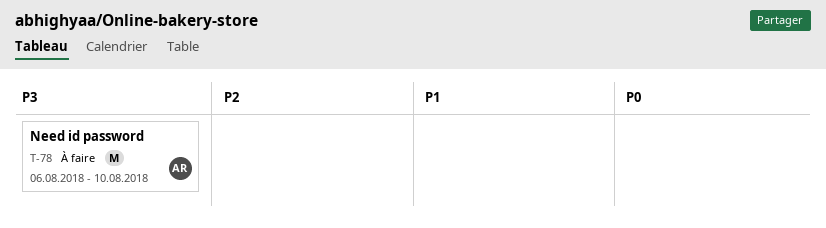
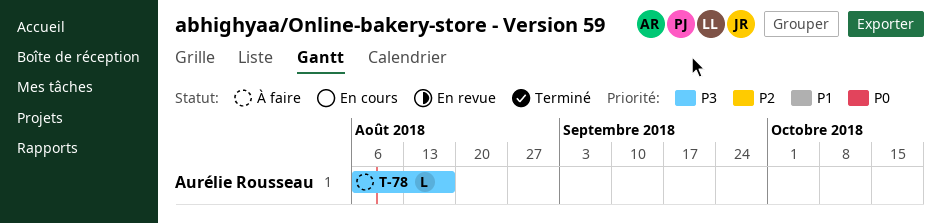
T-78, estimate: M -> L
T-78, due: Aug 10 -> Aug 17

